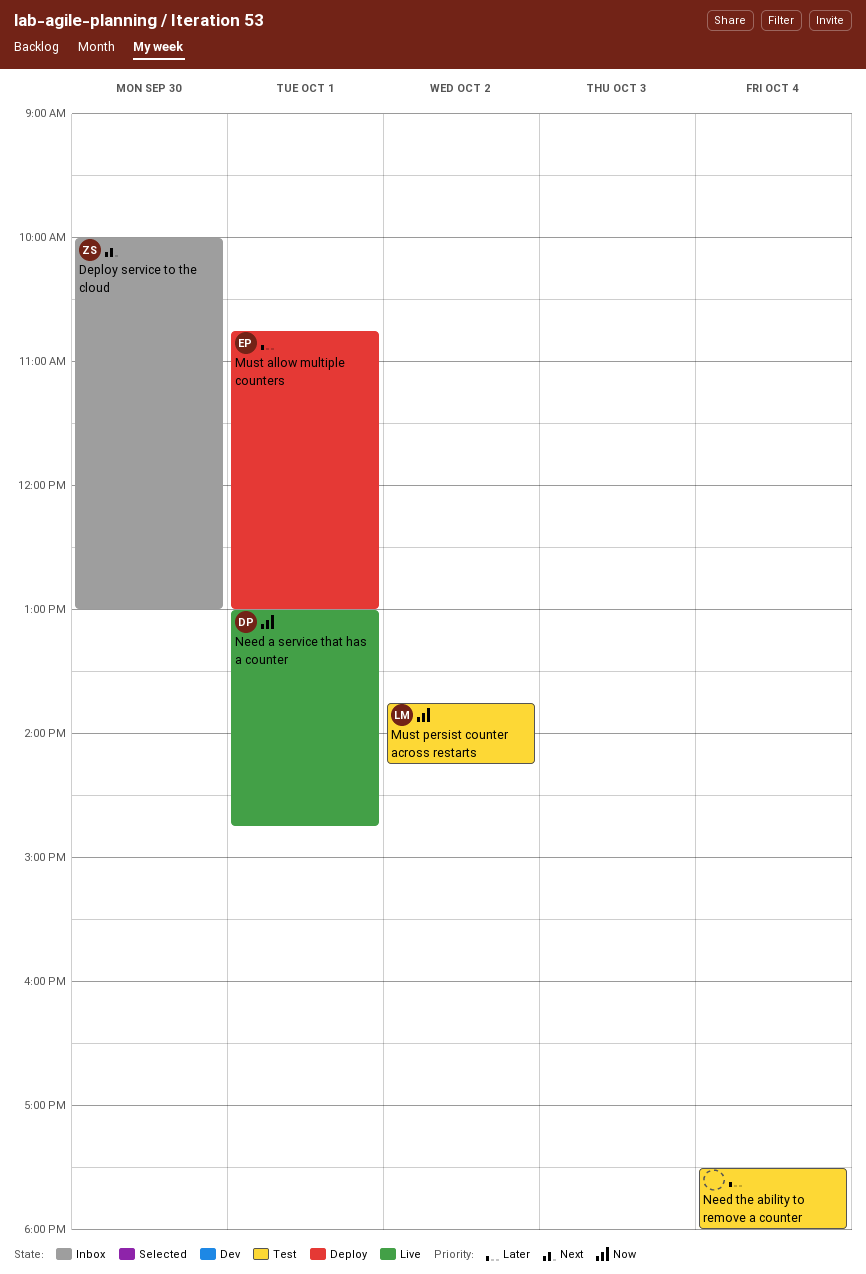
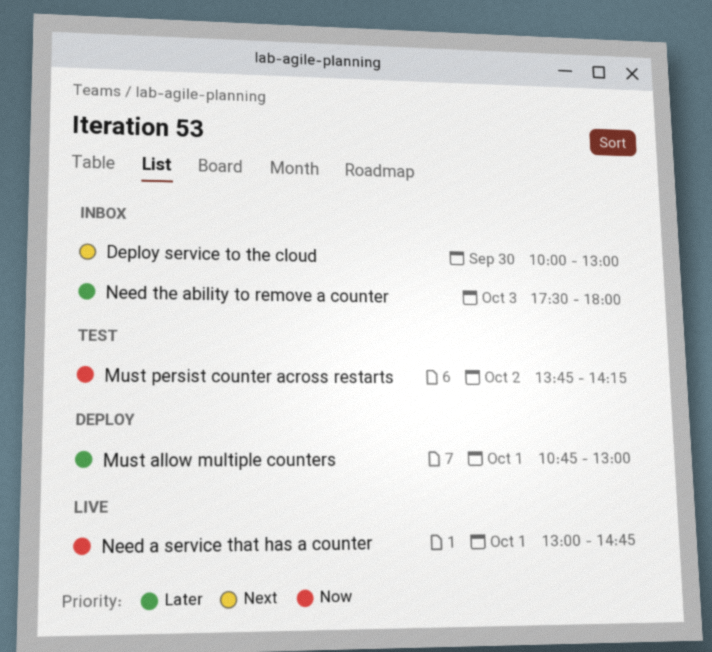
Need the ability to remove a counter, status: Test -> Inbox
Need the ability to remove a counter, day: Oct 4 -> Oct 3

